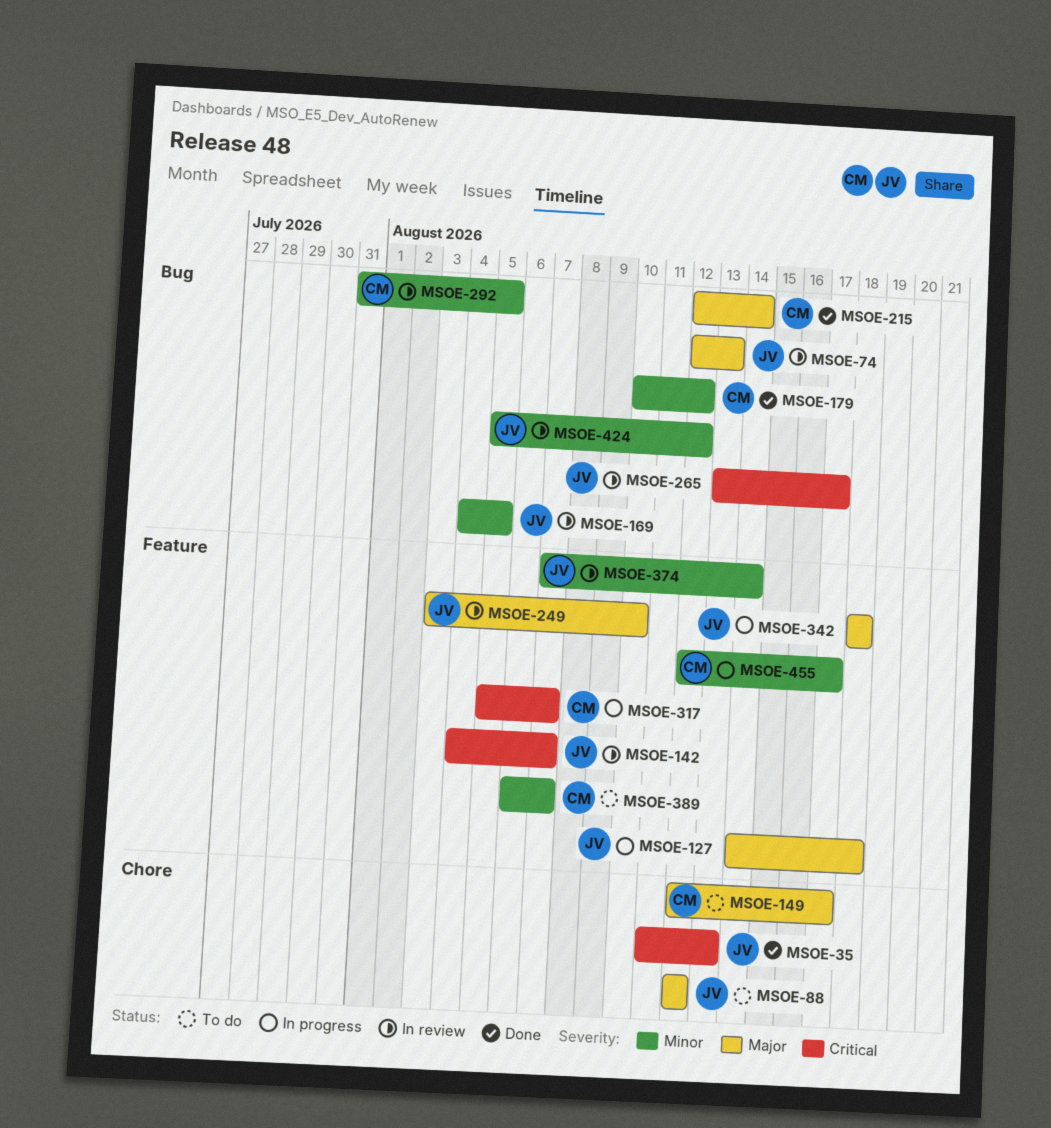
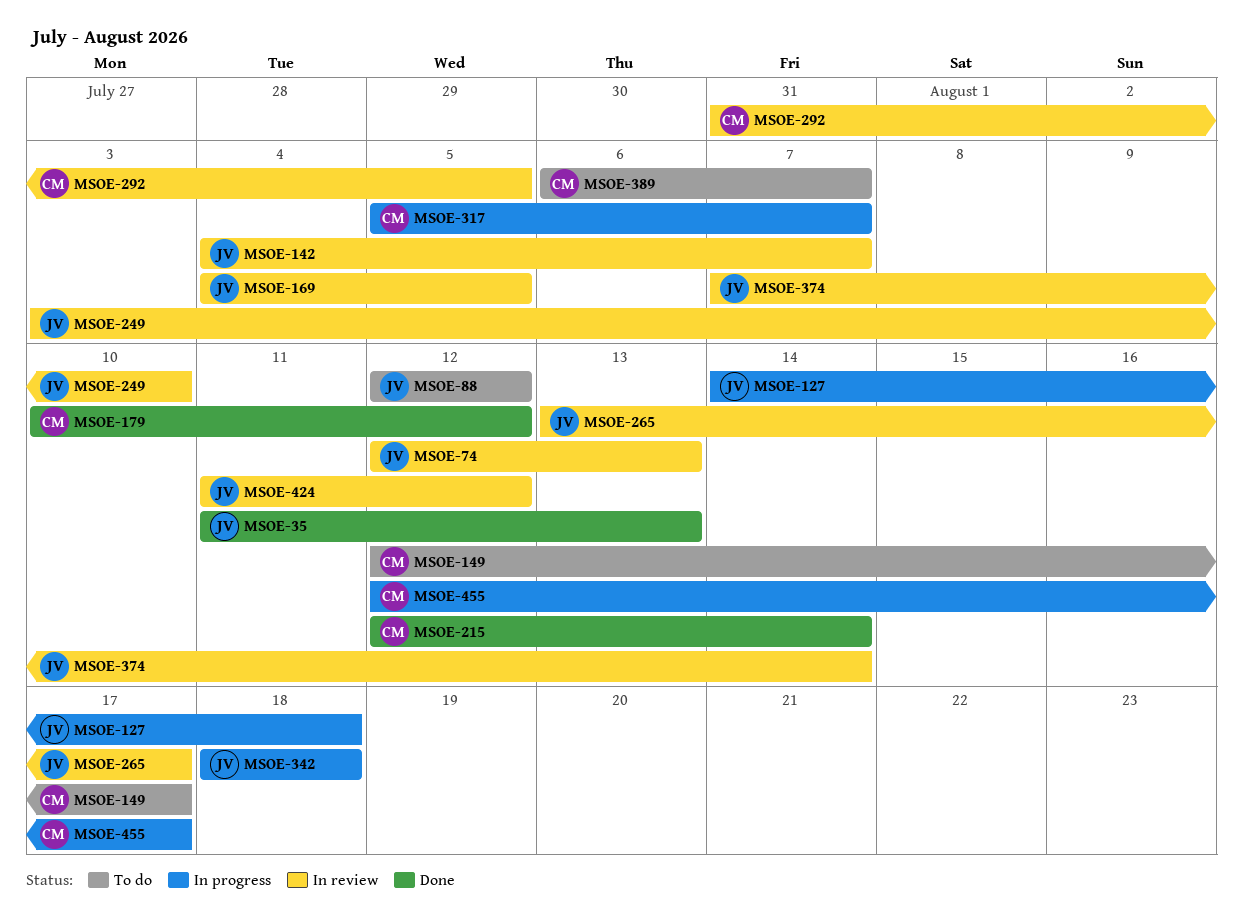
MSOE-424, start: Aug 5 -> Aug 11

